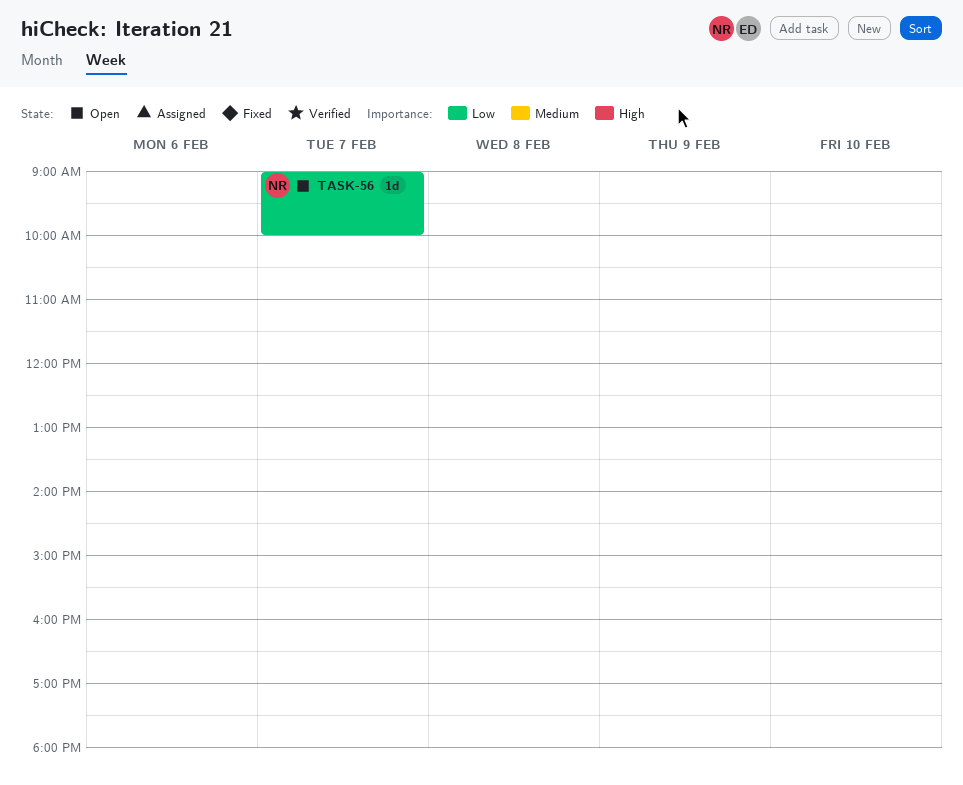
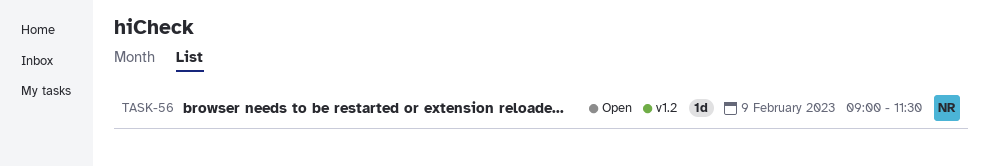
TASK-56, day: Feb 7 -> Feb 9
TASK-56, ends: 10:00 -> 11:30

